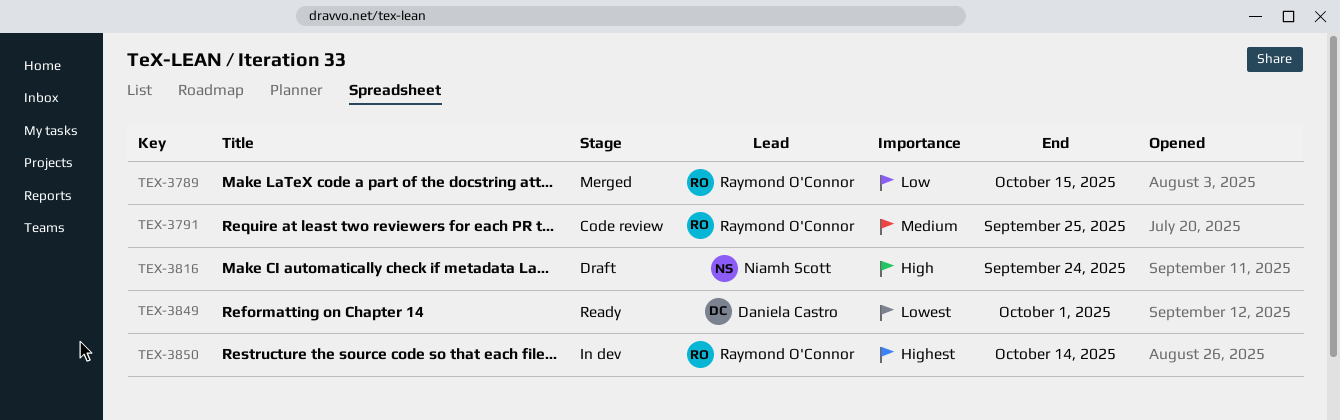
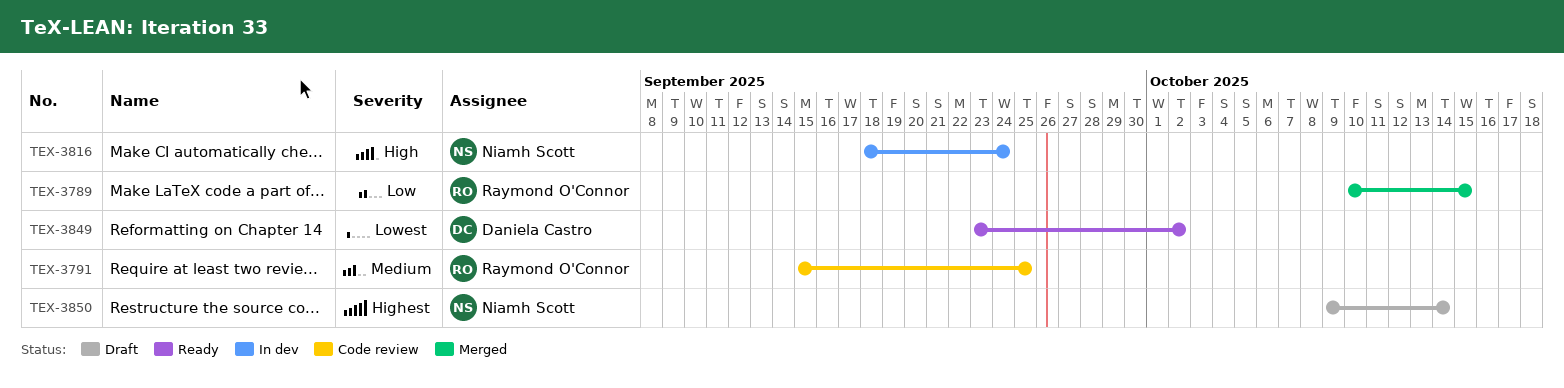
TEX-3816, status: Draft -> In dev
TEX-3849, due: Oct 1 -> Oct 2
TEX-3850, status: In dev -> Draft
TEX-3850, owner: Raymond O'Connor -> Niamh Scott

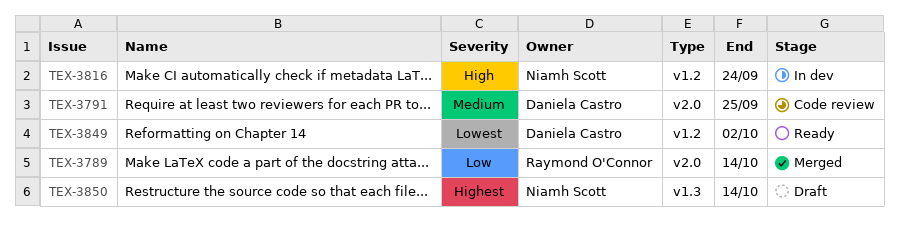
TEX-3789, due: Oct 15 -> Oct 14
TEX-3791, owner: Raymond O'Connor -> Daniela Castro

